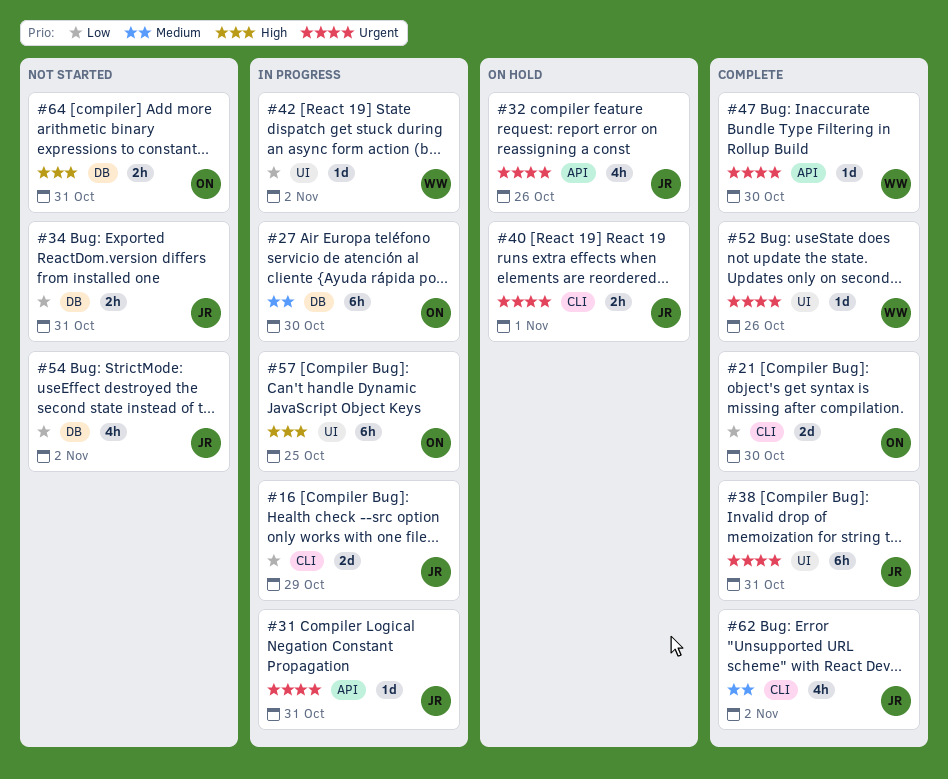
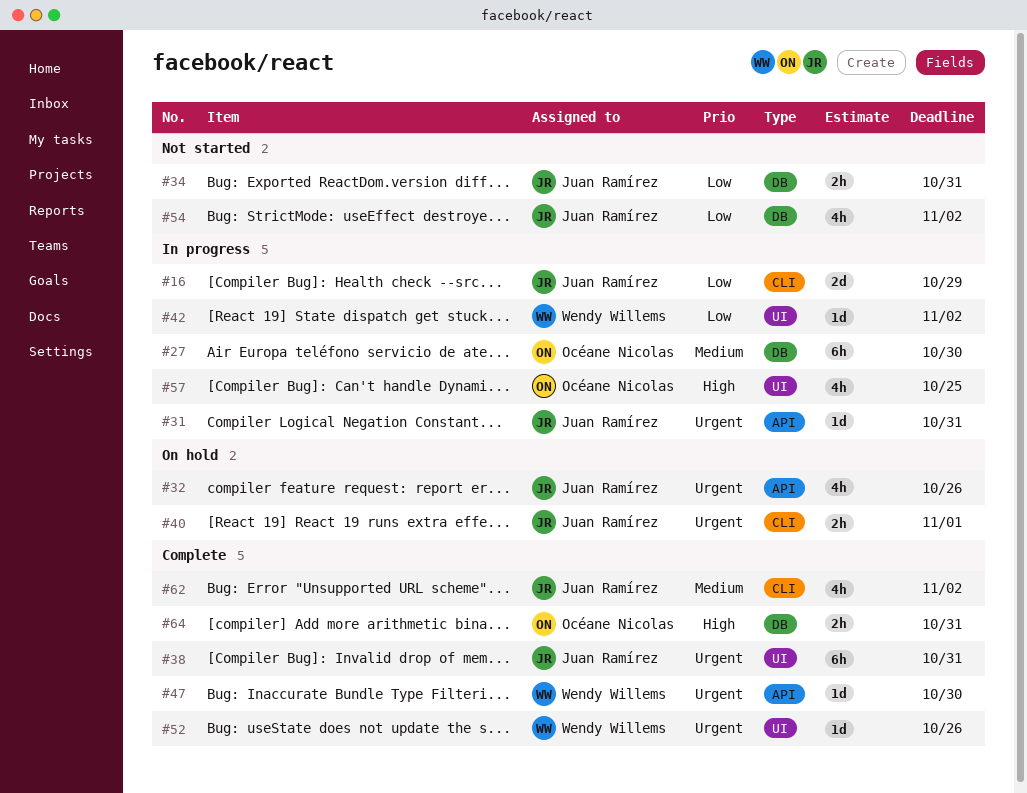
#21: present -> none
#57, estimate: 6h -> 4h
#64, status: Not started -> Complete

